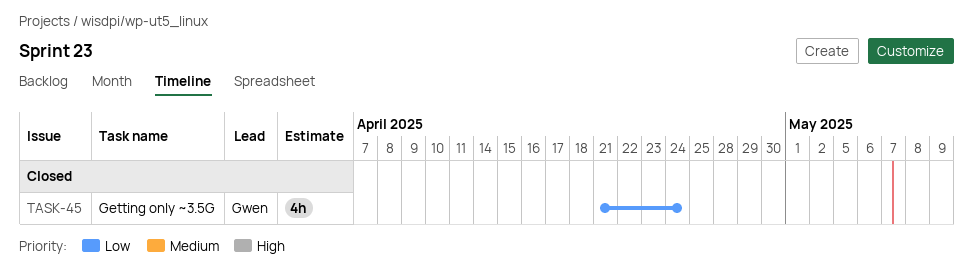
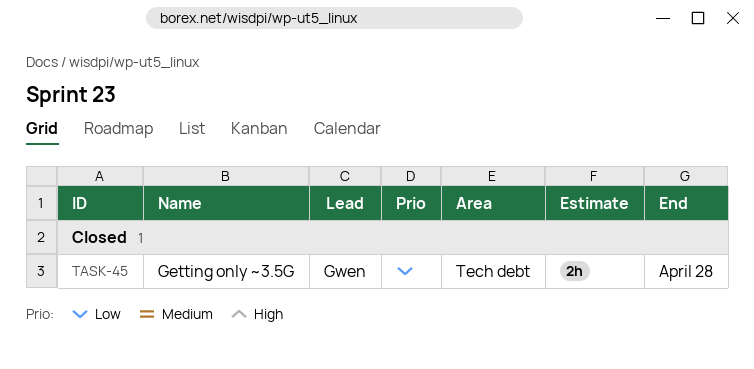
TASK-45, estimate: 4h -> 2h
TASK-45, due: Apr 24 -> Apr 28

